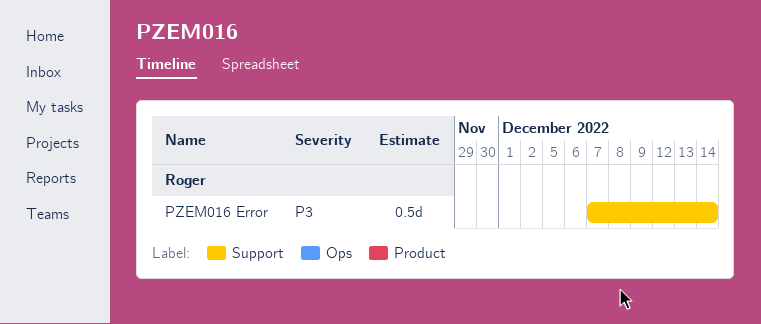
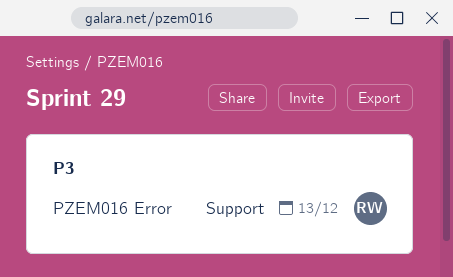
PZEM016 Error, due: Dec 14 -> Dec 13

